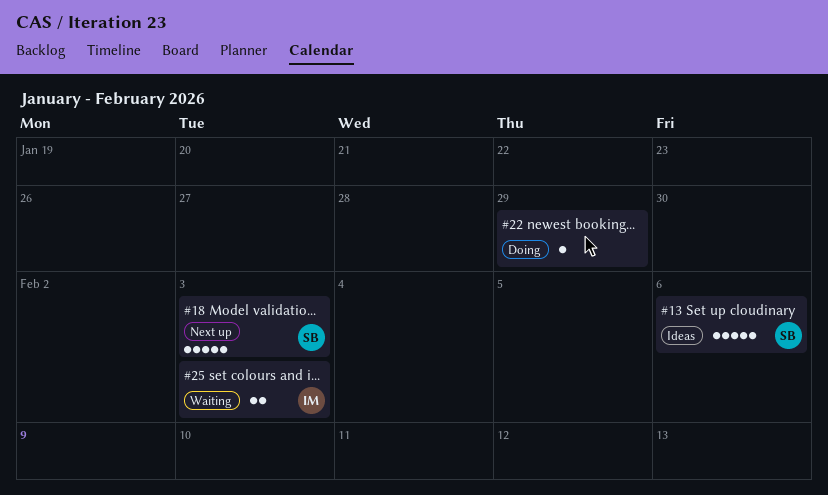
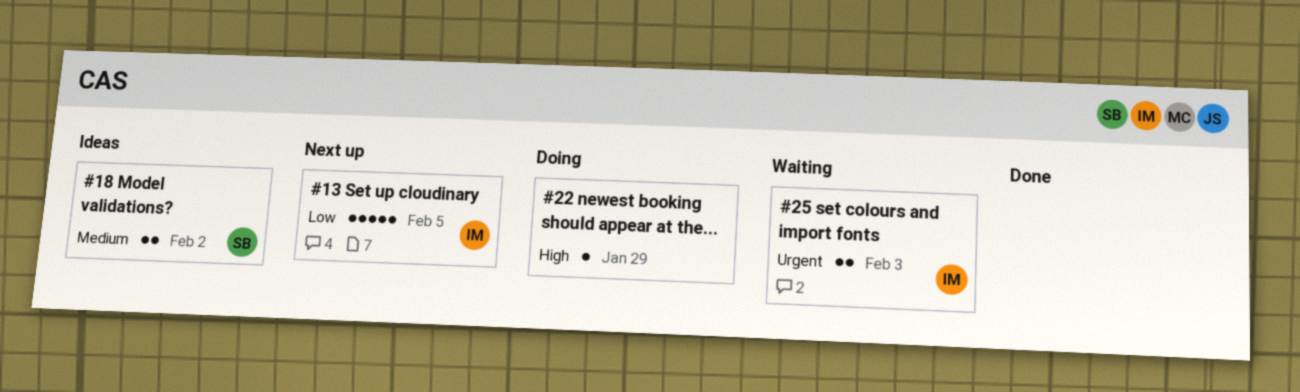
#13, status: Ideas -> Next up
#13, owner: SB -> IM
#13, due: Feb 6 -> Feb 5
#18, status: Next up -> Ideas
#18, estimate: 5 -> 2
#18, due: Feb 3 -> Feb 2

